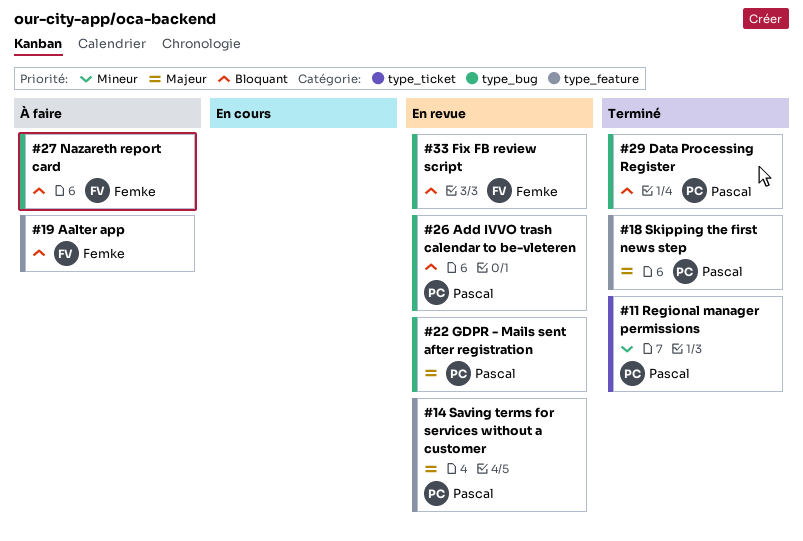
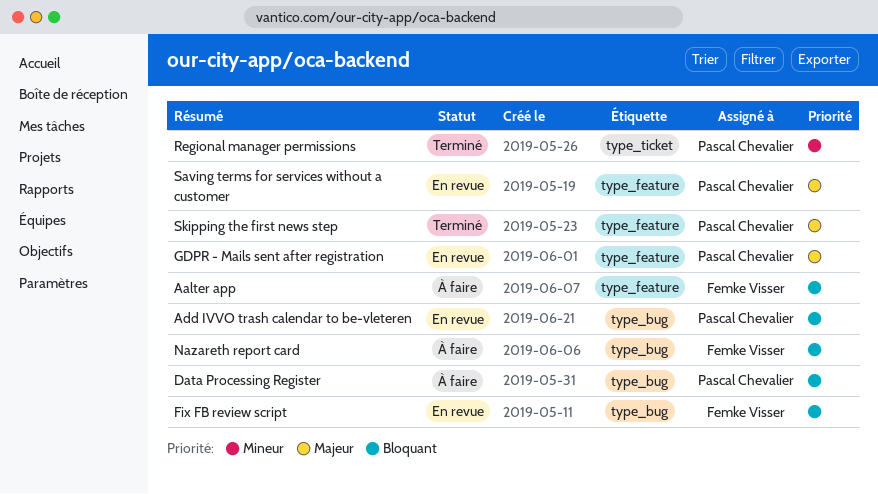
Data Processing Register, status: Terminé -> À faire
GDPR - Mails sent after registration, label: type_bug -> type_feature

